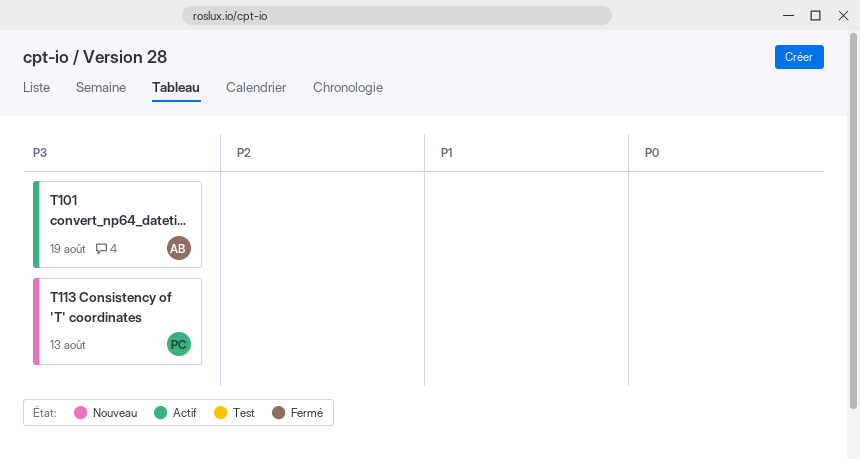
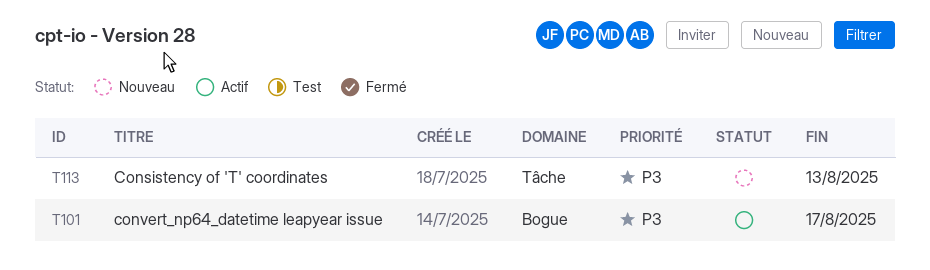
T101, due: Aug 19 -> Aug 17

